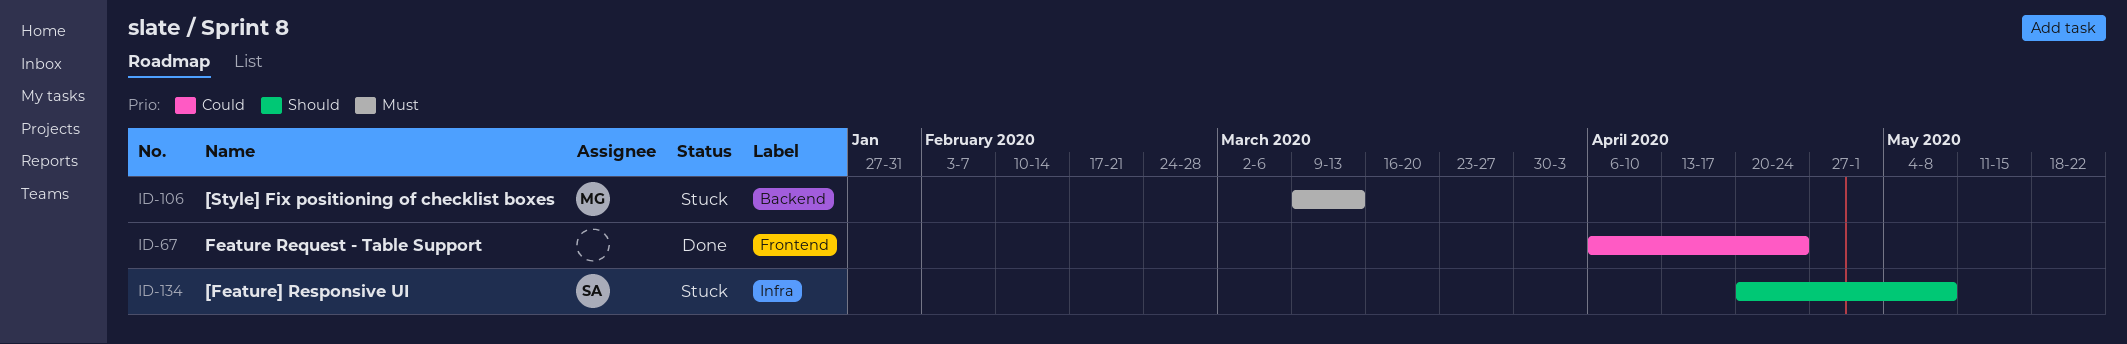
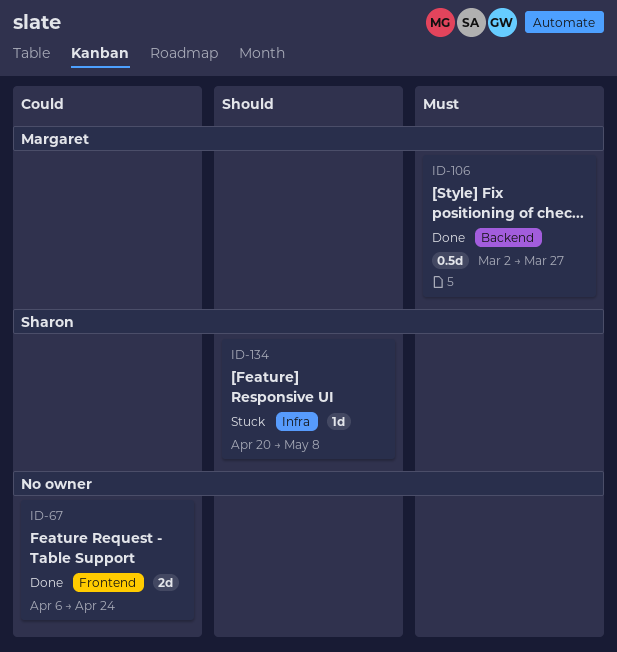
ID-106, status: Stuck -> Done
ID-106, start: Mar 9 -> Mar 2
ID-106, due: Mar 13 -> Mar 27

